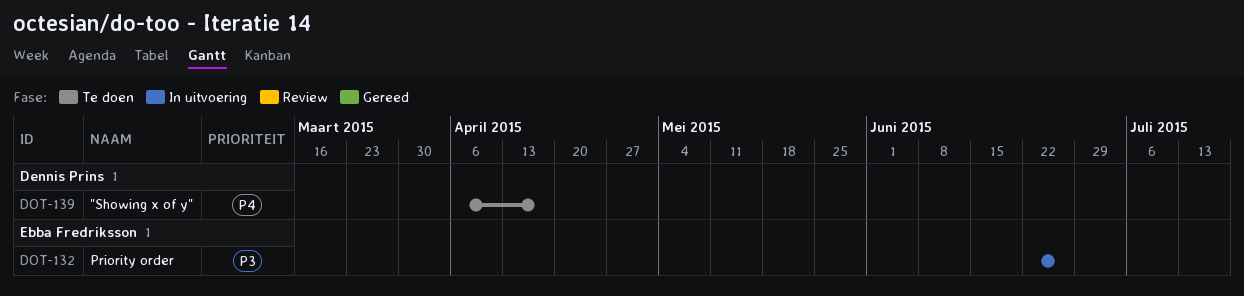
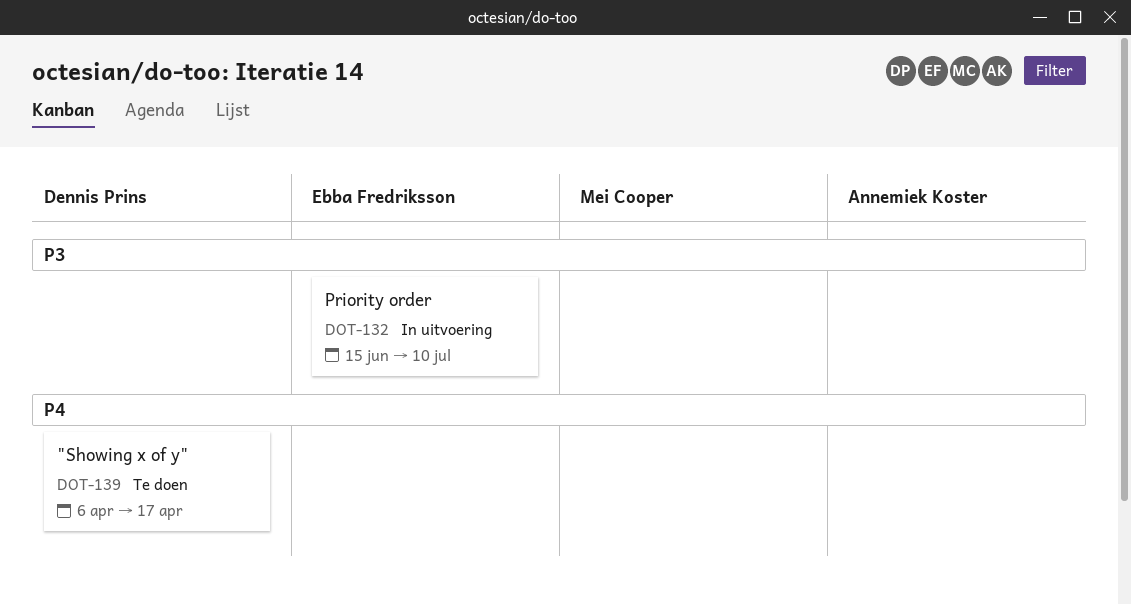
DOT-132, start: Jun 22 -> Jun 15
DOT-132, due: Jun 26 -> Jul 10

